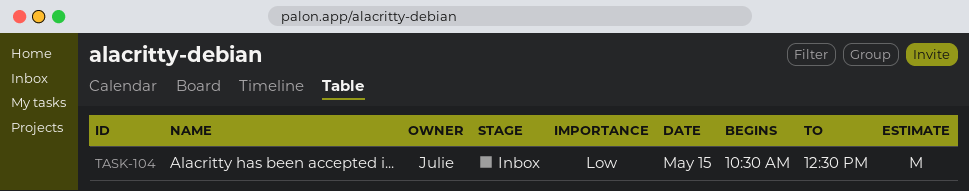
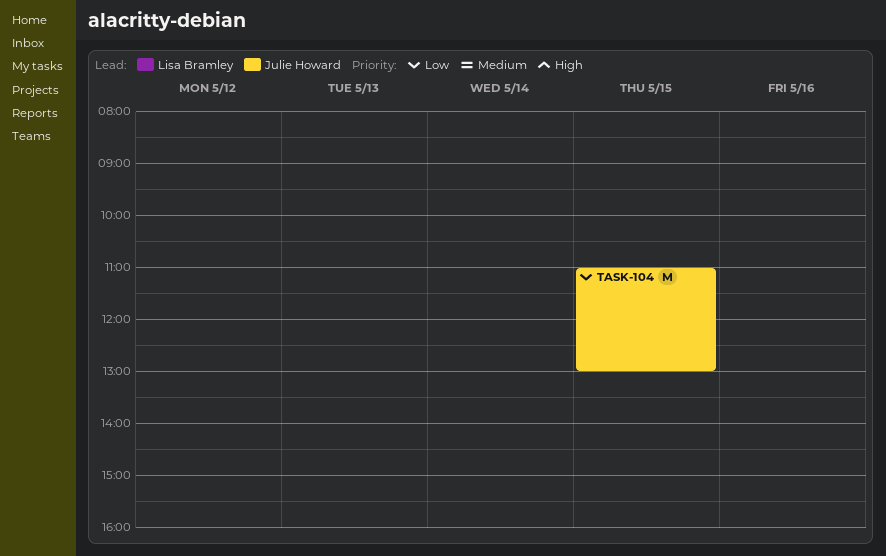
TASK-104, begins: 10:30 -> 11:00
TASK-104, ends: 12:30 -> 13:00

